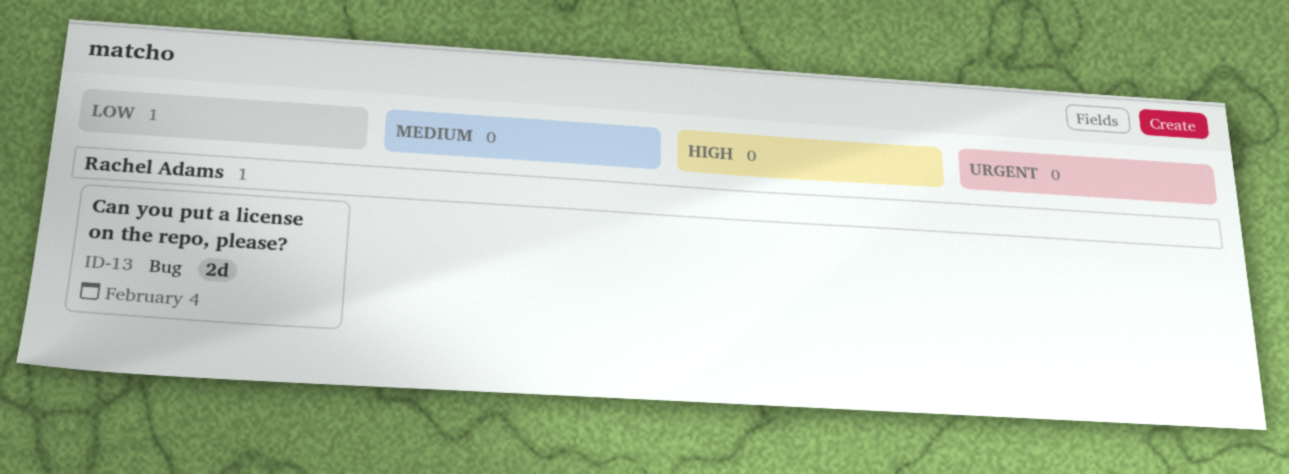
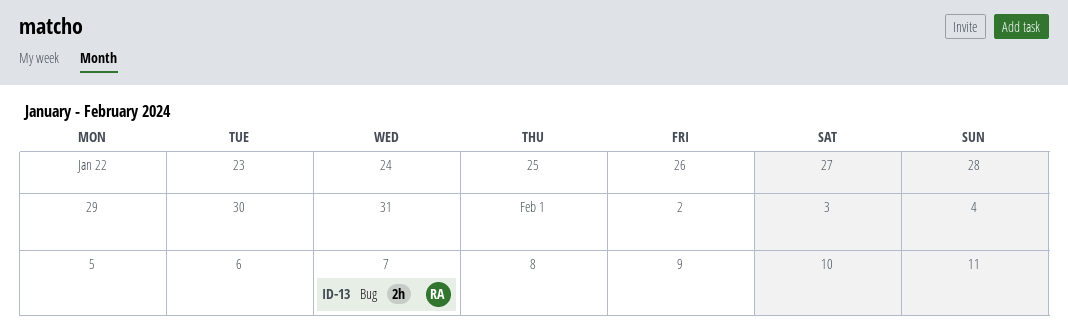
ID-13, estimate: 2d -> 2h
ID-13, due: Feb 4 -> Feb 7

